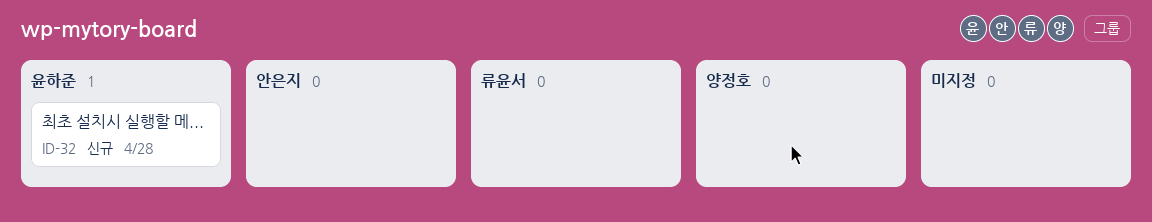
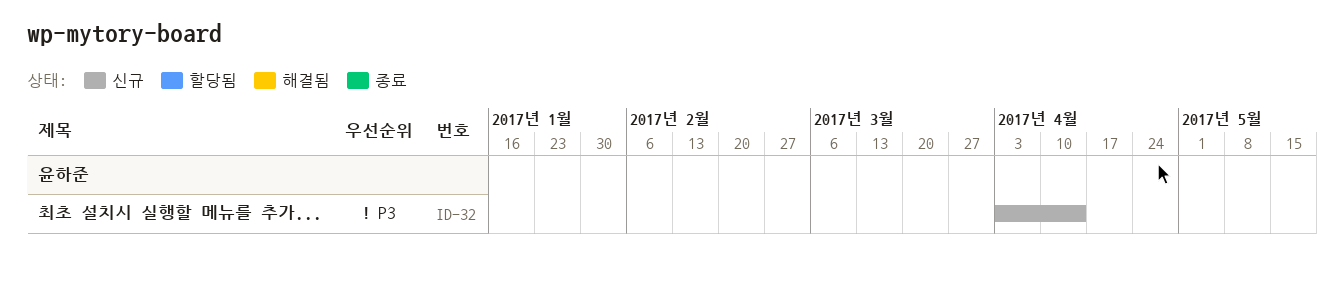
ID-32, due: Apr 28 -> Apr 14

